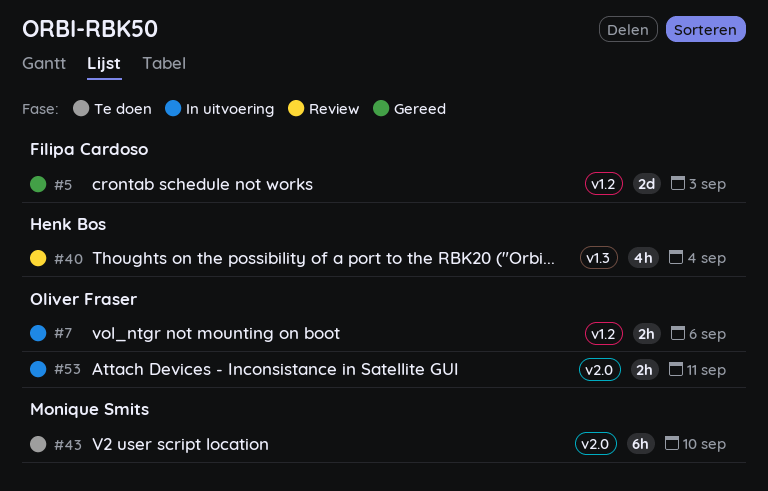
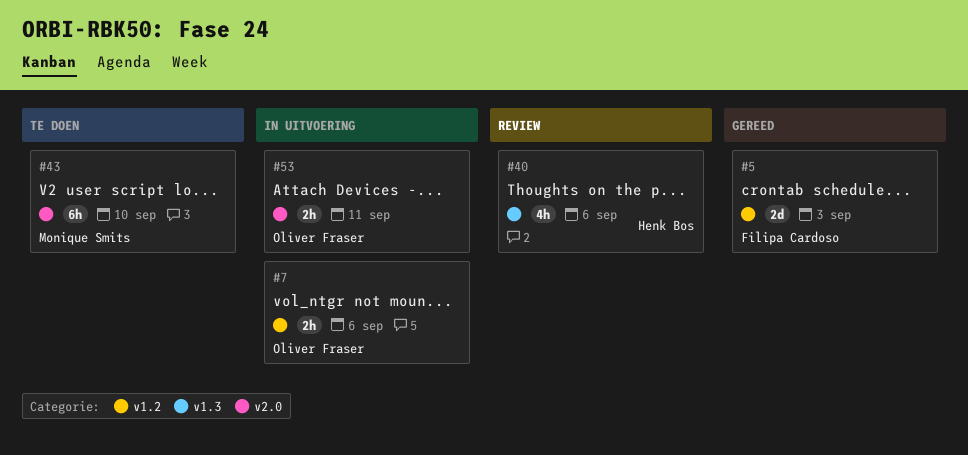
#40, due: Sep 4 -> Sep 6

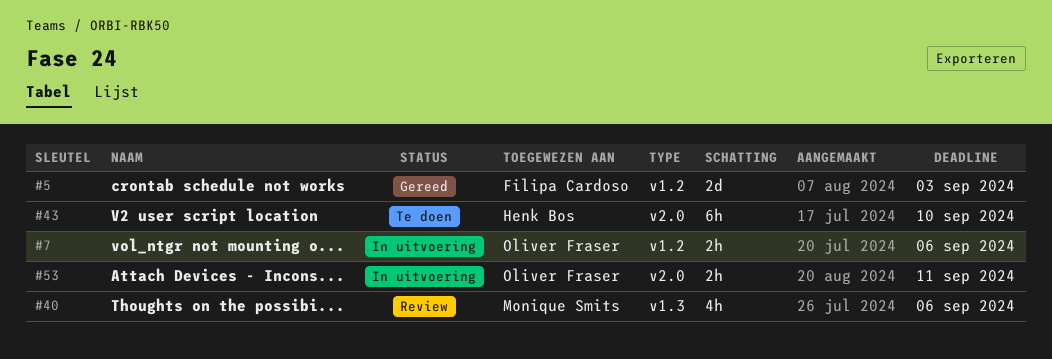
#40, owner: Henk Bos -> Monique Smits
#43, owner: Monique Smits -> Henk Bos

